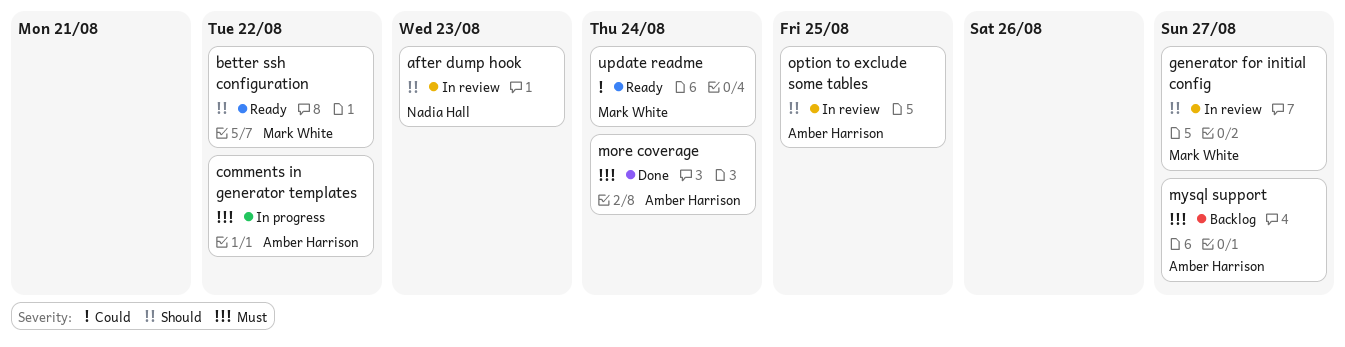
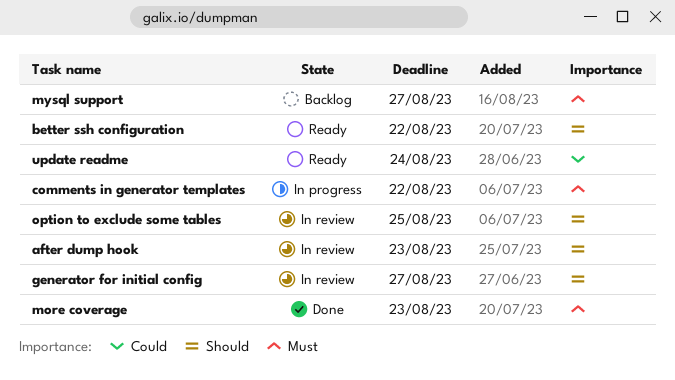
more coverage, due: Aug 24 -> Aug 23

